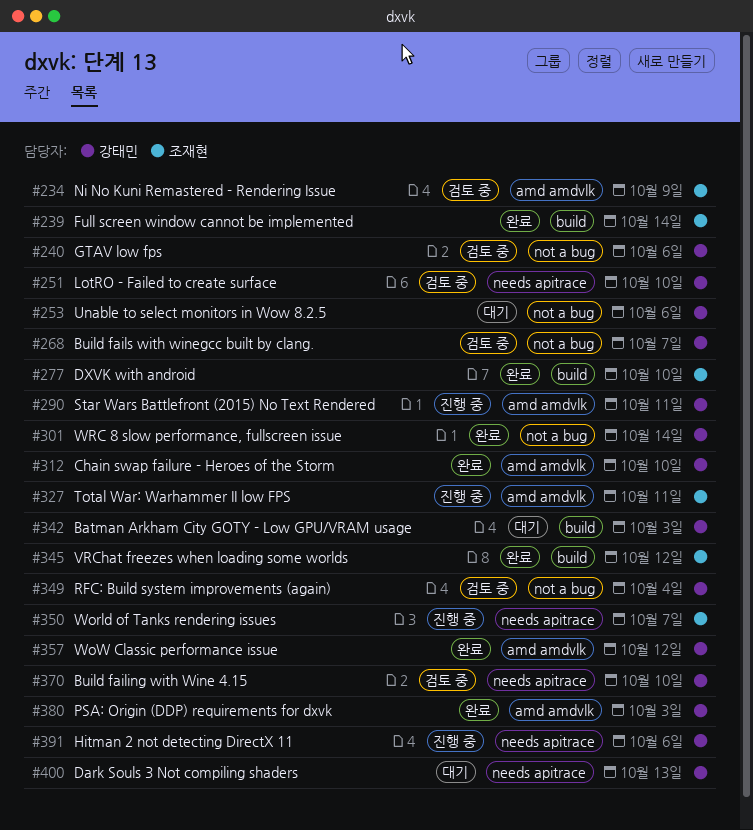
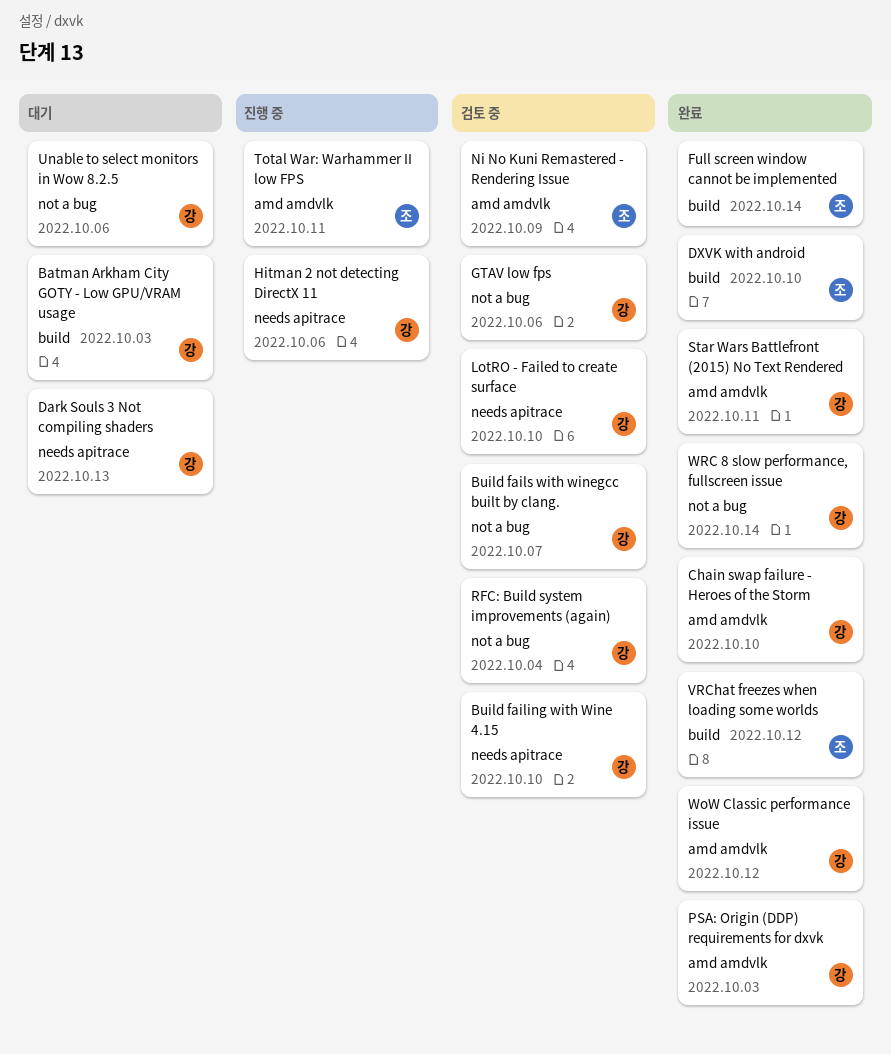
Star Wars Battlefront (2015) No Text Rendered, status: 진행 중 -> 완료
World of Tanks rendering issues: present -> none

